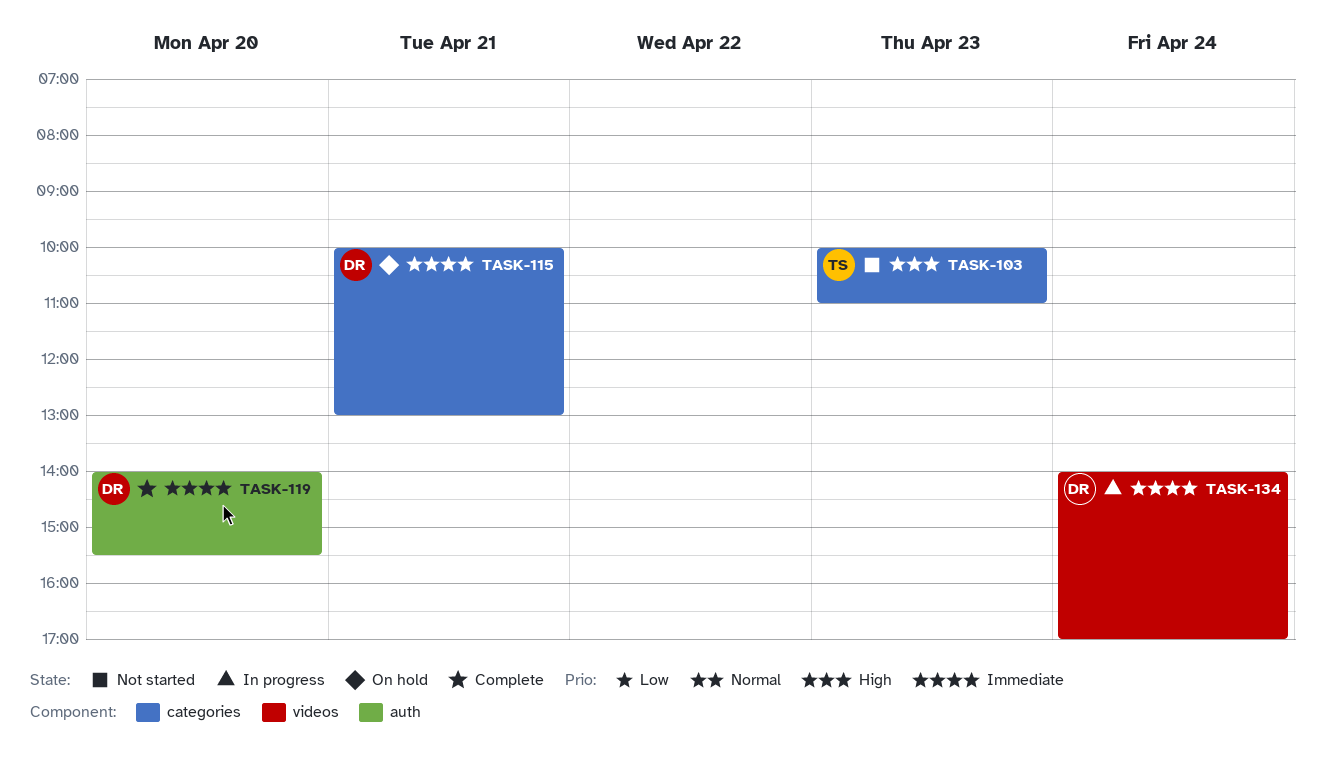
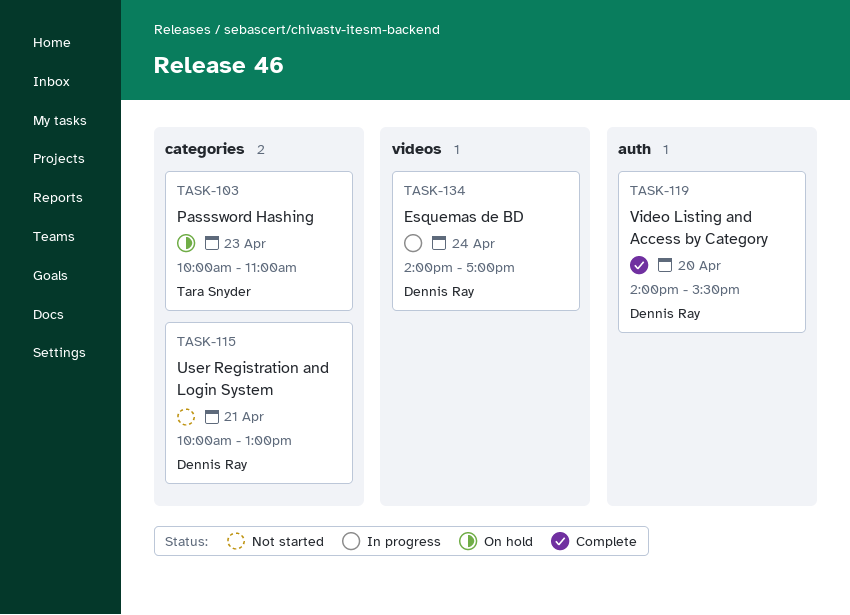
TASK-103, status: Not started -> On hold
TASK-115, status: On hold -> Not started

